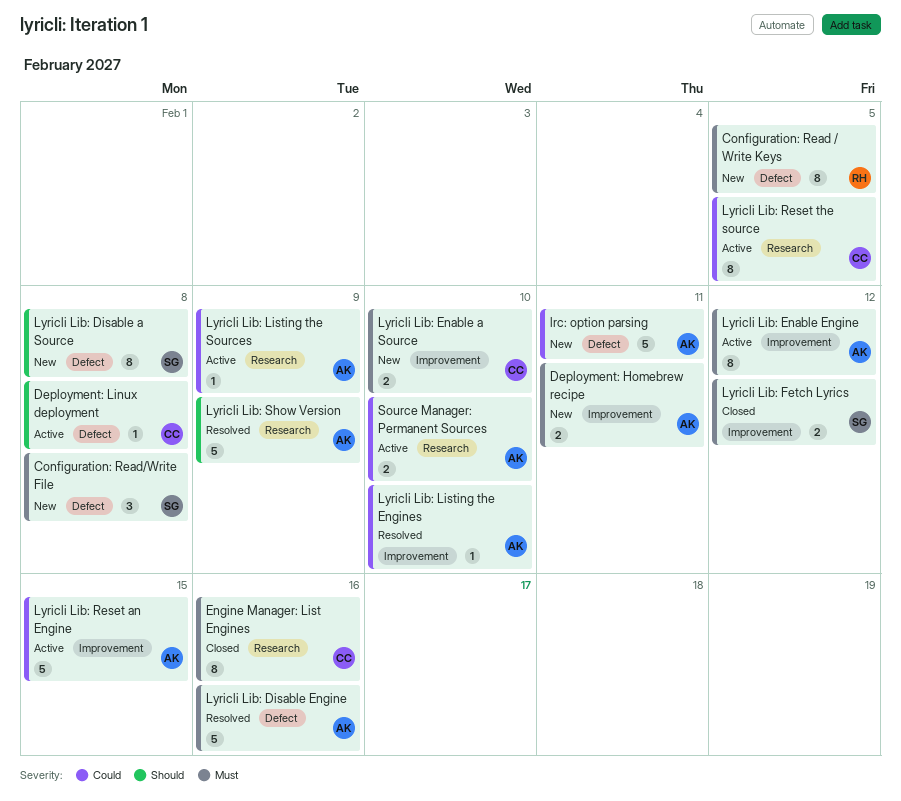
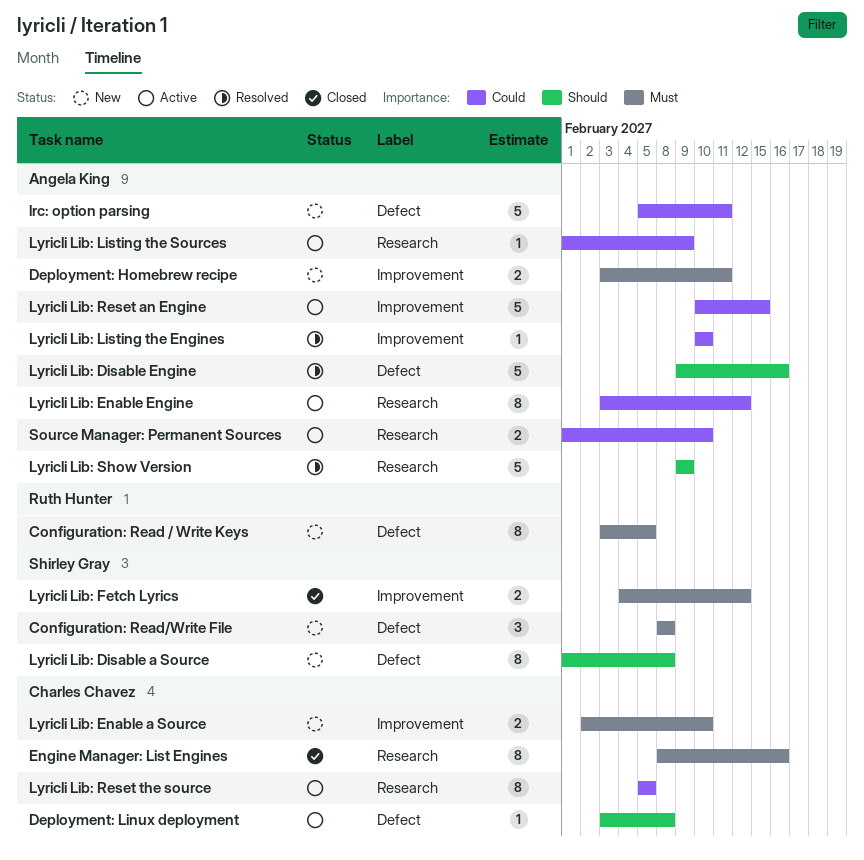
Lyricli Lib: Disable Engine, priority: Must -> Should
Lyricli Lib: Enable Engine, priority: Must -> Could
Lyricli Lib: Enable Engine, label: Improvement -> Research

